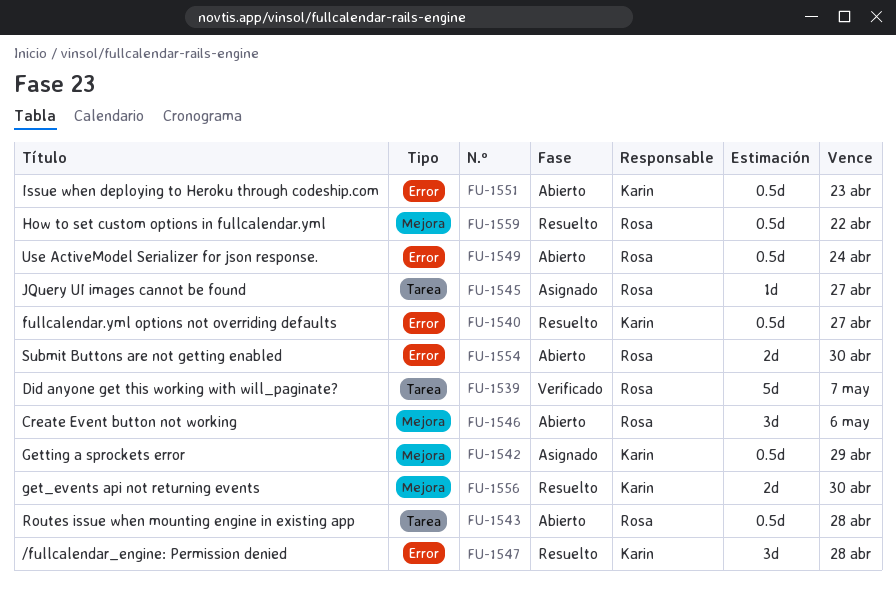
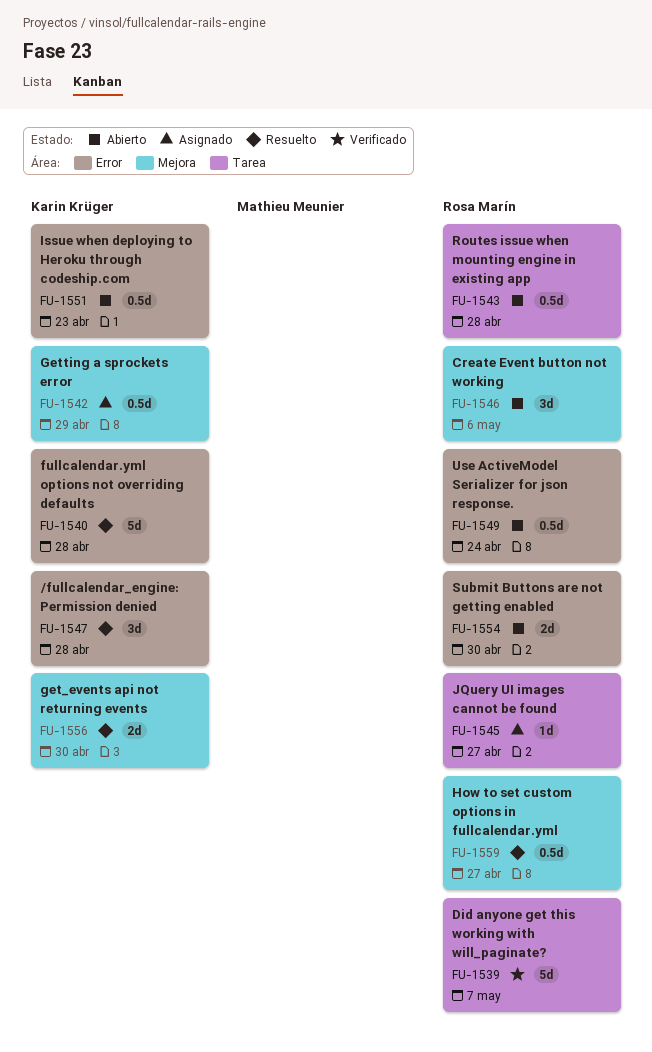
FU-1540, estimate: 0.5d -> 5d
FU-1540, due: Apr 27 -> Apr 28
FU-1559, due: Apr 22 -> Apr 27

